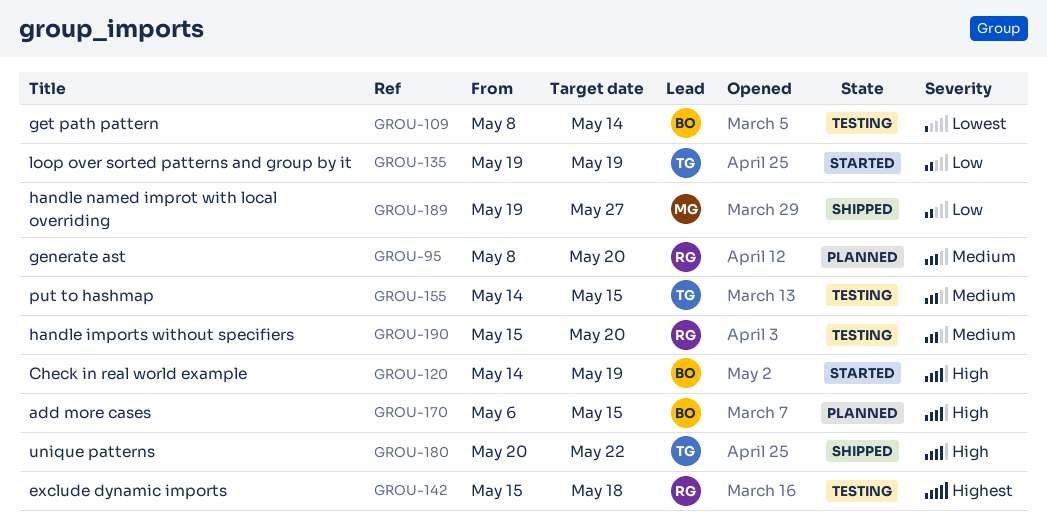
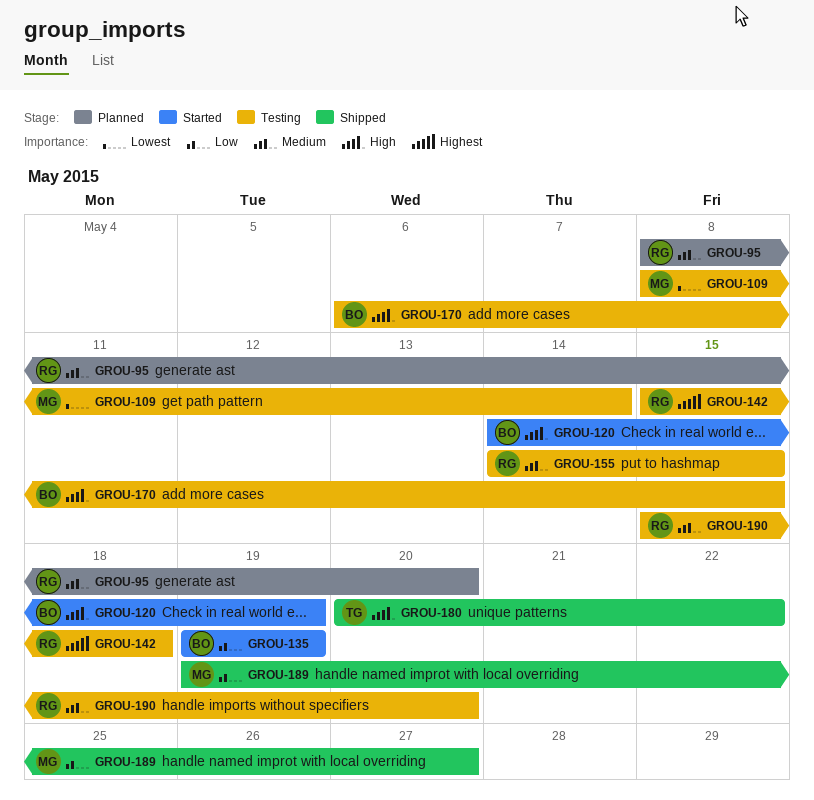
GROU-109, owner: BO -> MG
GROU-135, owner: TG -> BO
GROU-155, owner: TG -> RG
GROU-170, status: Planned -> Testing

